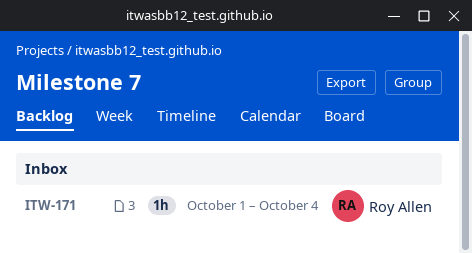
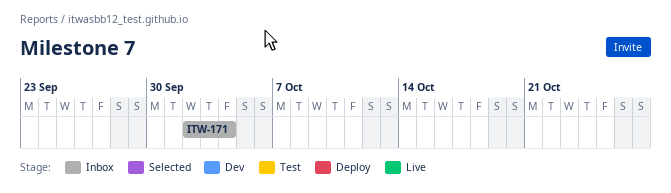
ITW-171, start: Oct 1 -> Oct 2

